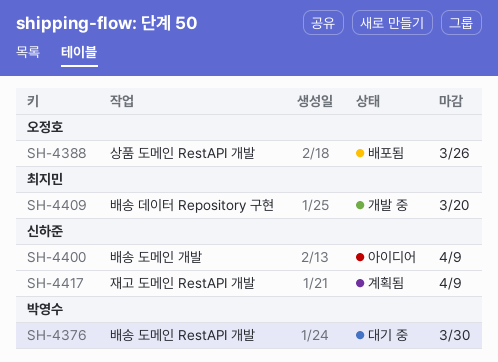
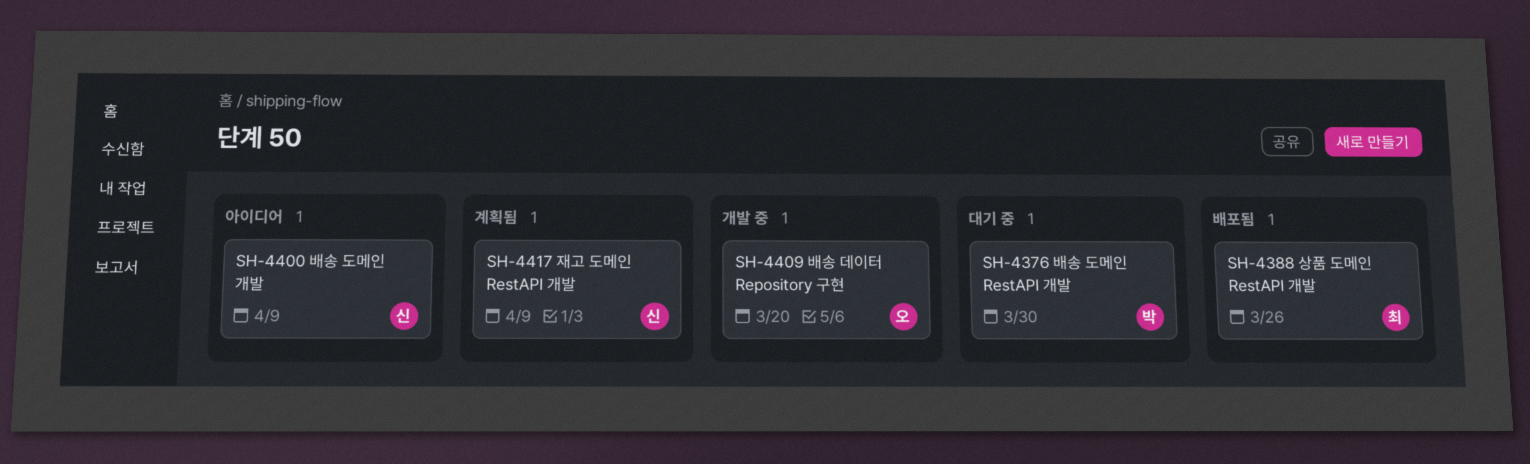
SH-4388, owner: 오정호 -> 최지민
SH-4409, owner: 최지민 -> 오정호

